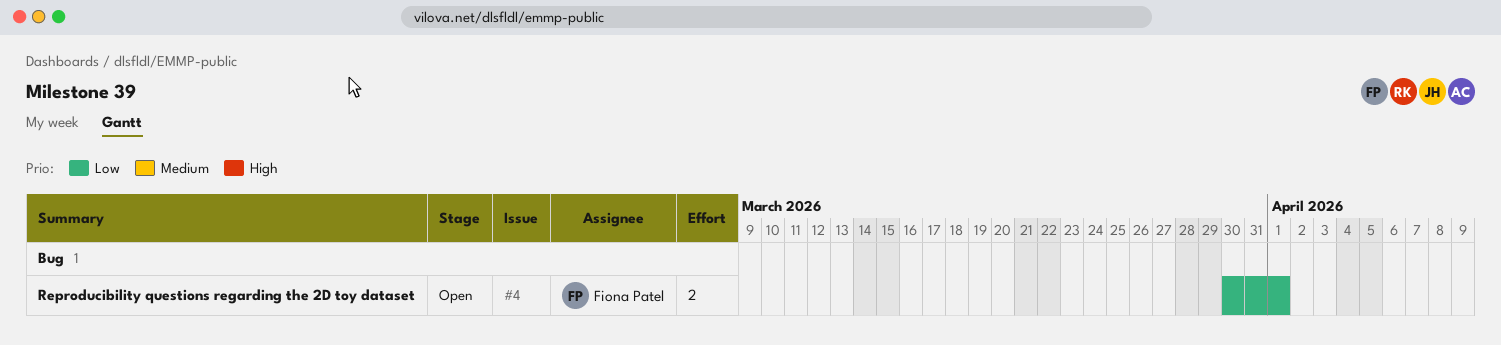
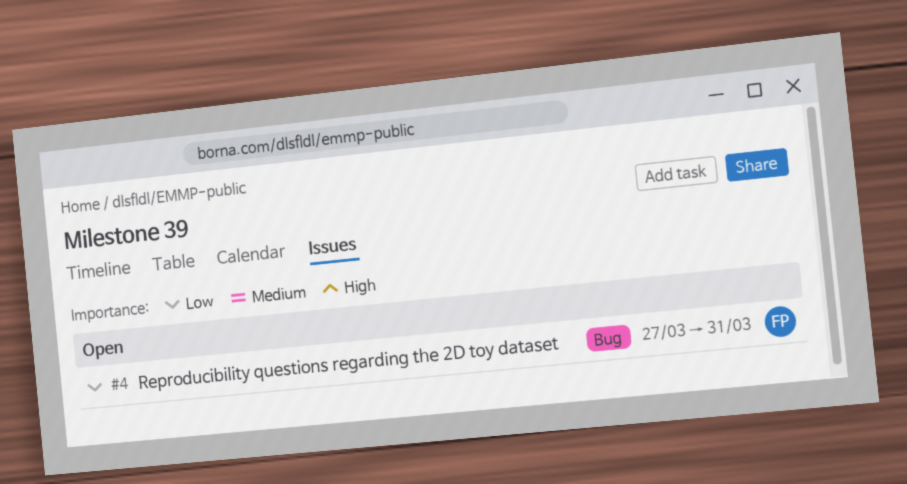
#4, start: Mar 30 -> Mar 27
#4, due: Apr 1 -> Mar 31

